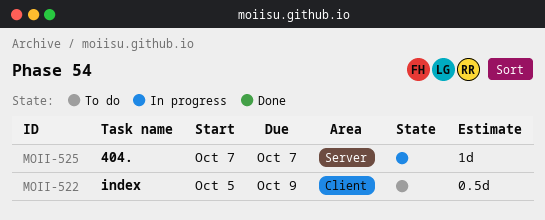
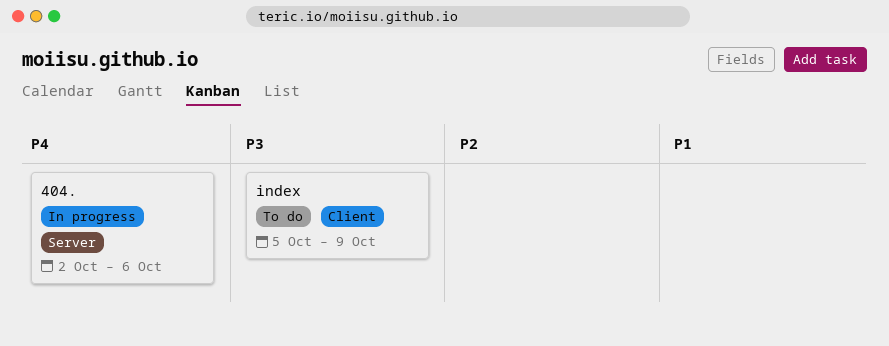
404., start: Oct 7 -> Oct 2
404., due: Oct 7 -> Oct 6

